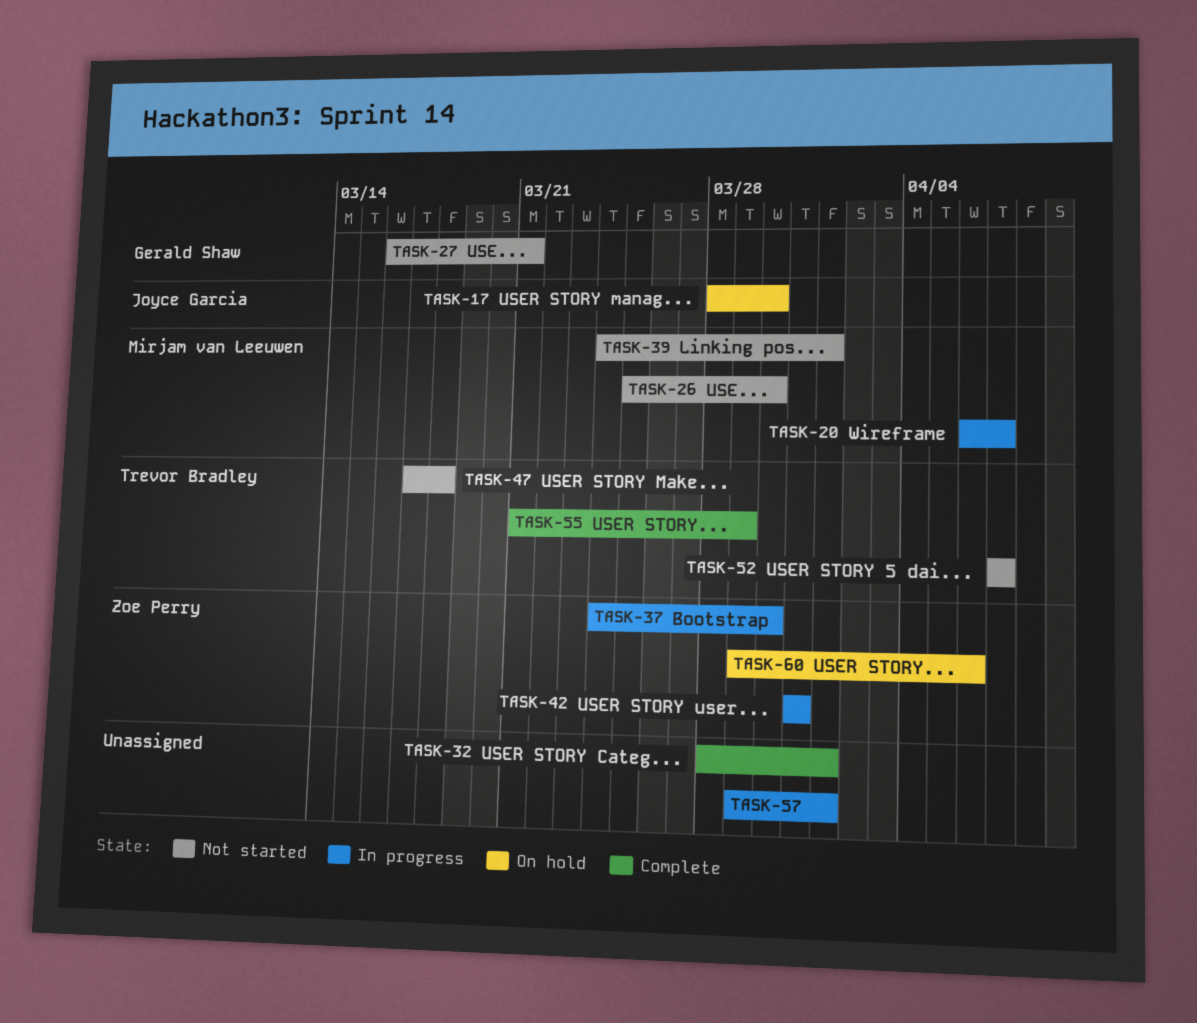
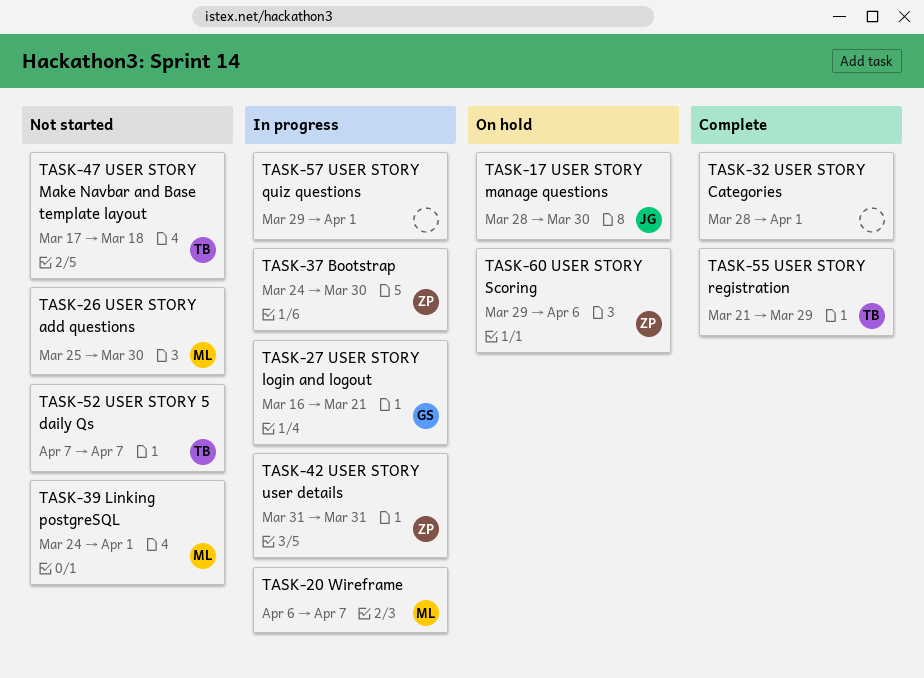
TASK-27, status: Not started -> In progress

